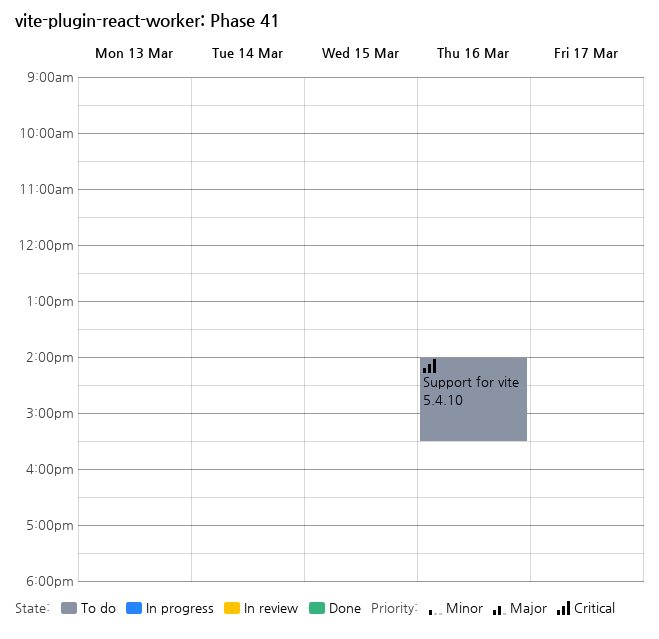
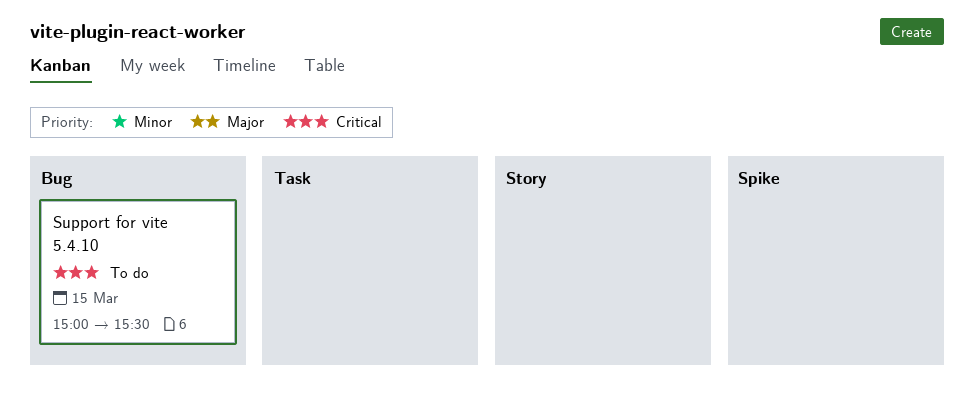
Support for vite 5.4.10, day: Mar 16 -> Mar 15
Support for vite 5.4.10, begins: 14:00 -> 15:00

